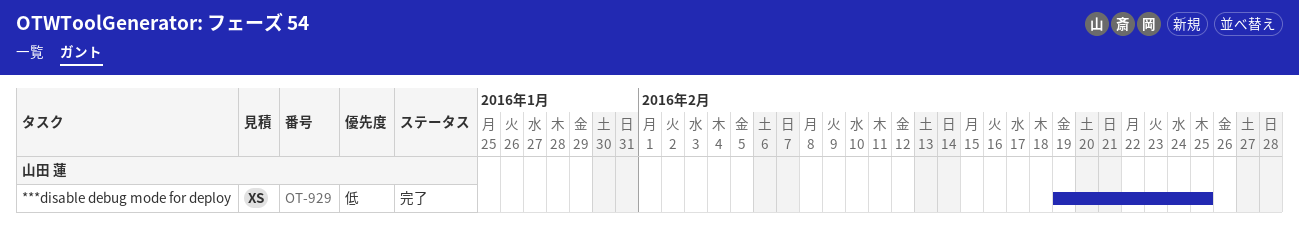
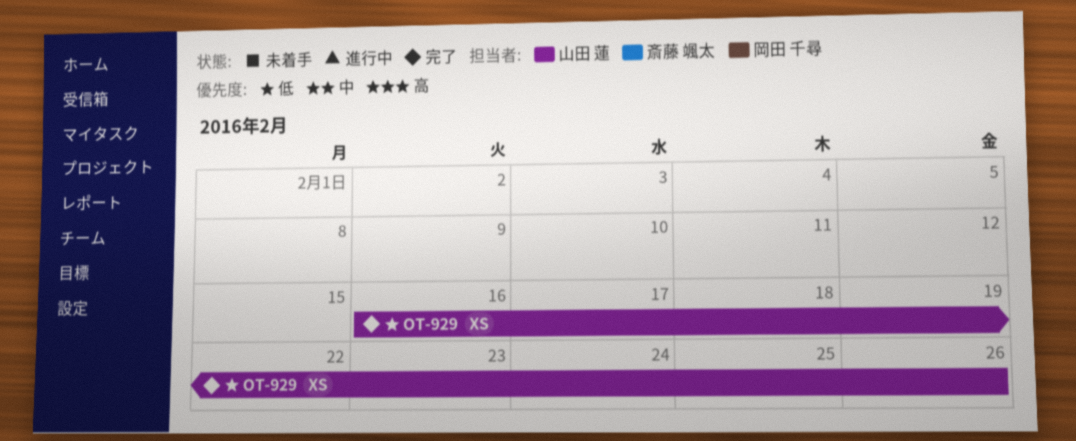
OT-929, start: Feb 19 -> Feb 16
OT-929, due: Feb 25 -> Feb 26

